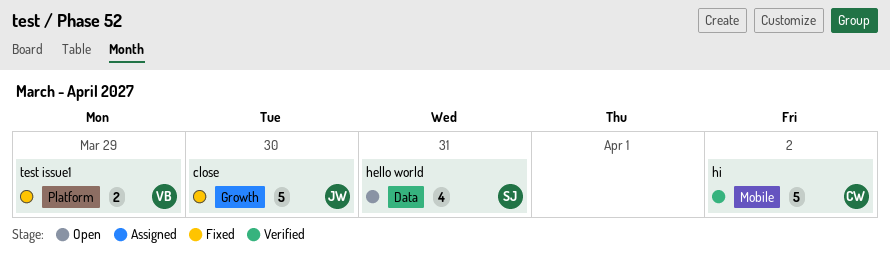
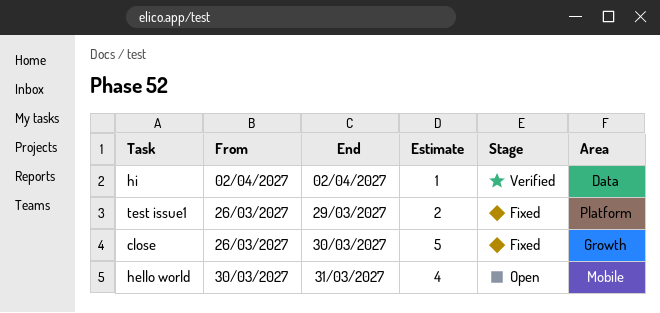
hello world, label: Data -> Mobile
hi, label: Mobile -> Data
hi, estimate: 5 -> 1

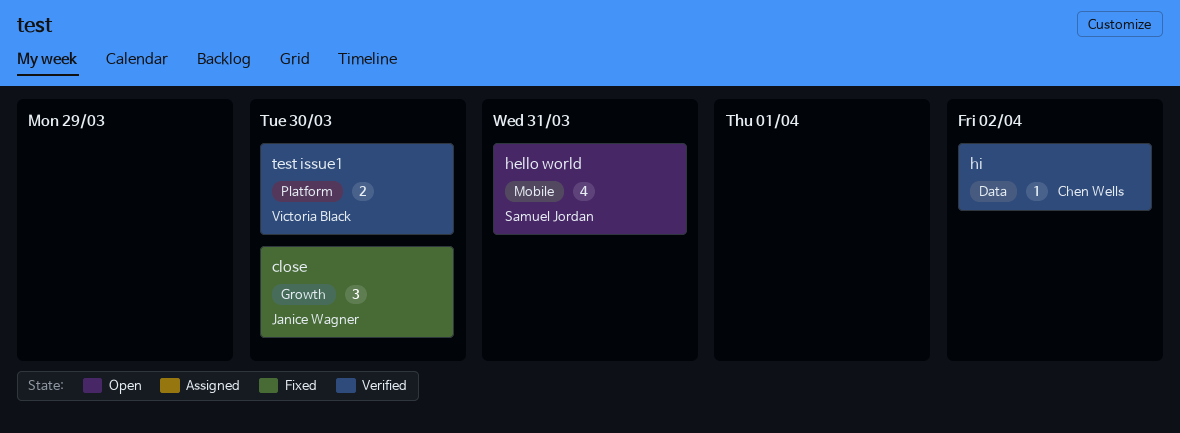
close, estimate: 5 -> 3
test issue1, status: Fixed -> Verified
test issue1, due: Mar 29 -> Mar 30

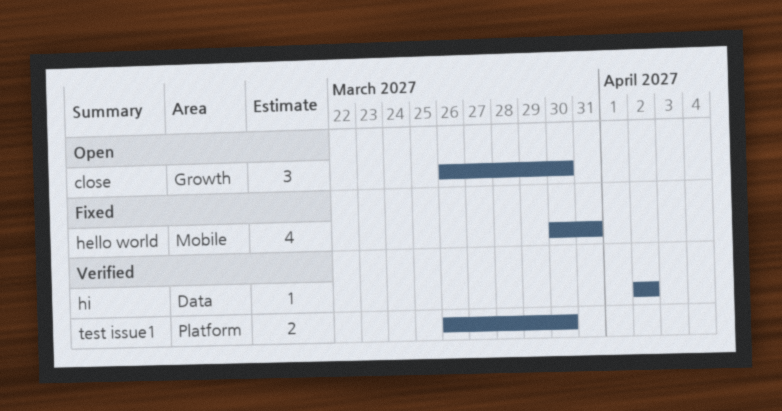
close, status: Fixed -> Open
hello world, status: Open -> Fixed

